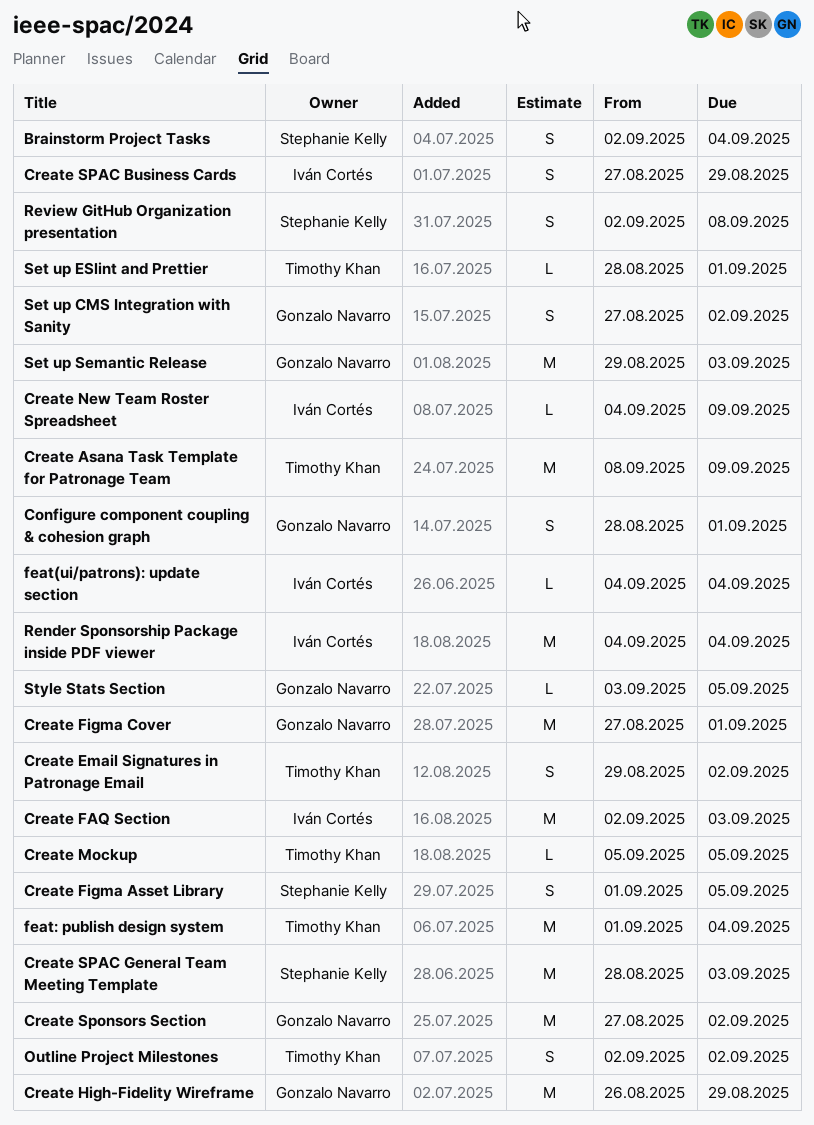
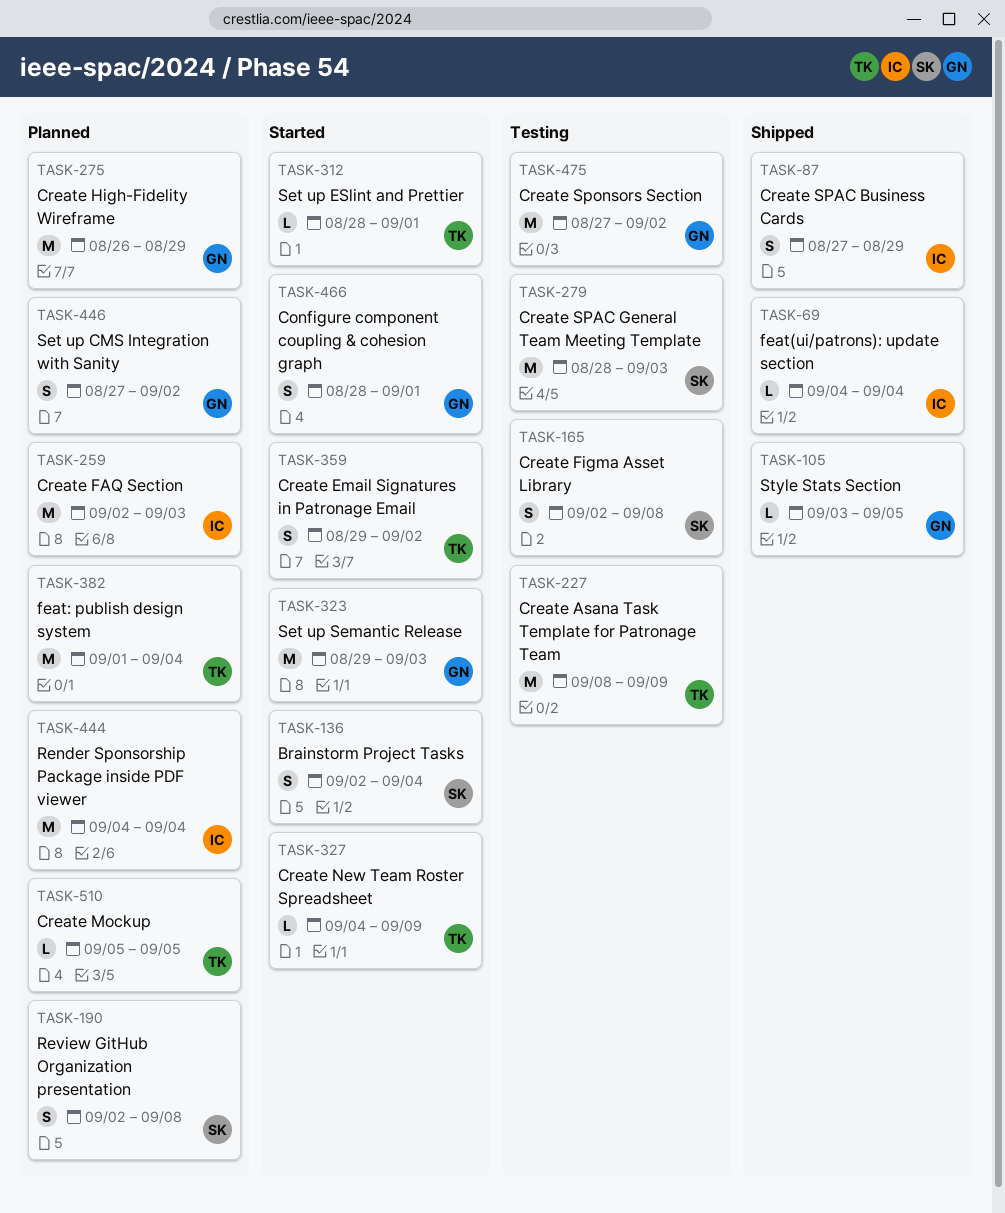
Create Figma Asset Library, start: Sep 1 -> Sep 2
Create Figma Asset Library, due: Sep 5 -> Sep 8
Create Figma Cover: present -> none
Create New Team Roster Spreadsheet, owner: Iván Cortés -> Timothy Khan
Outline Project Milestones: present -> none

